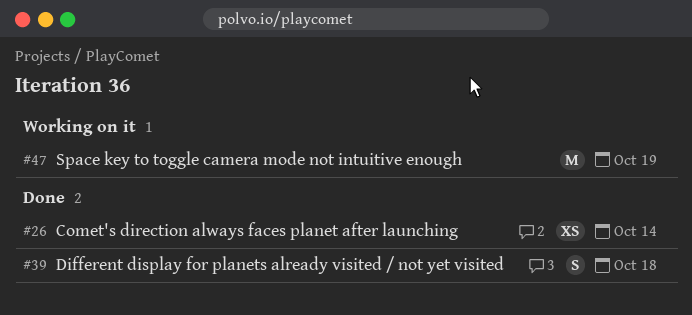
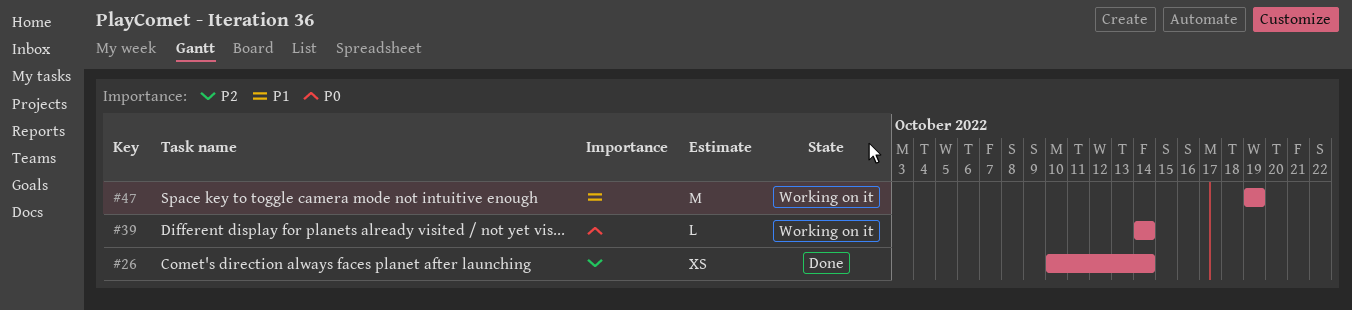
#39, status: Done -> Working on it
#39, estimate: S -> L
#39, due: Oct 18 -> Oct 14

